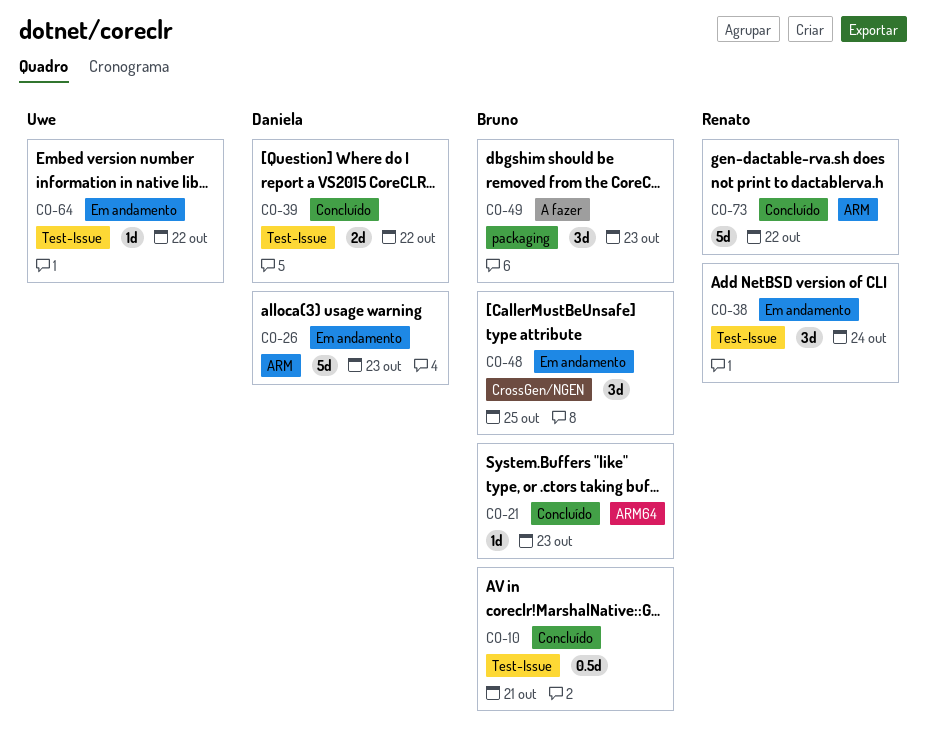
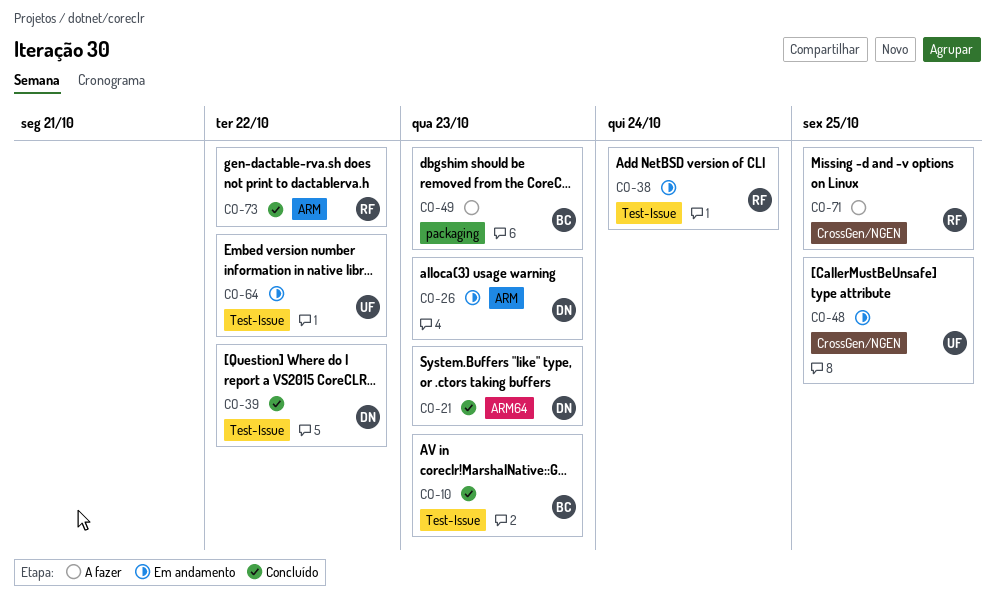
CO-10, due: Oct 21 -> Oct 23
CO-21, owner: Bruno -> Daniela
CO-48, owner: Bruno -> Uwe
CO-71: none -> present

